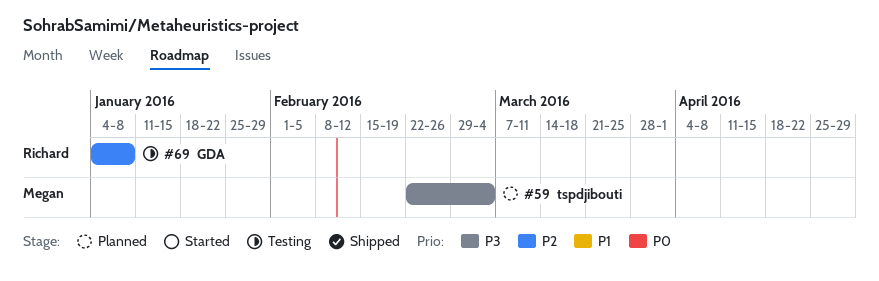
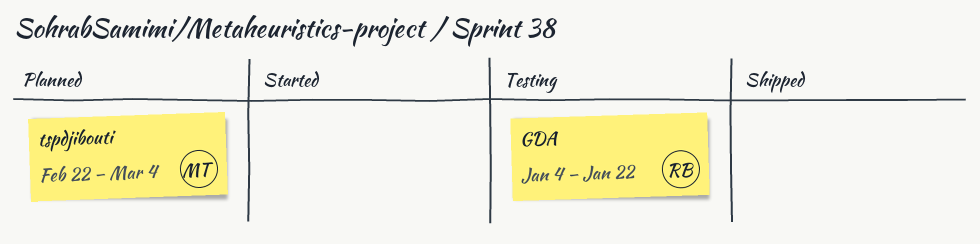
GDA, due: Jan 8 -> Jan 22

